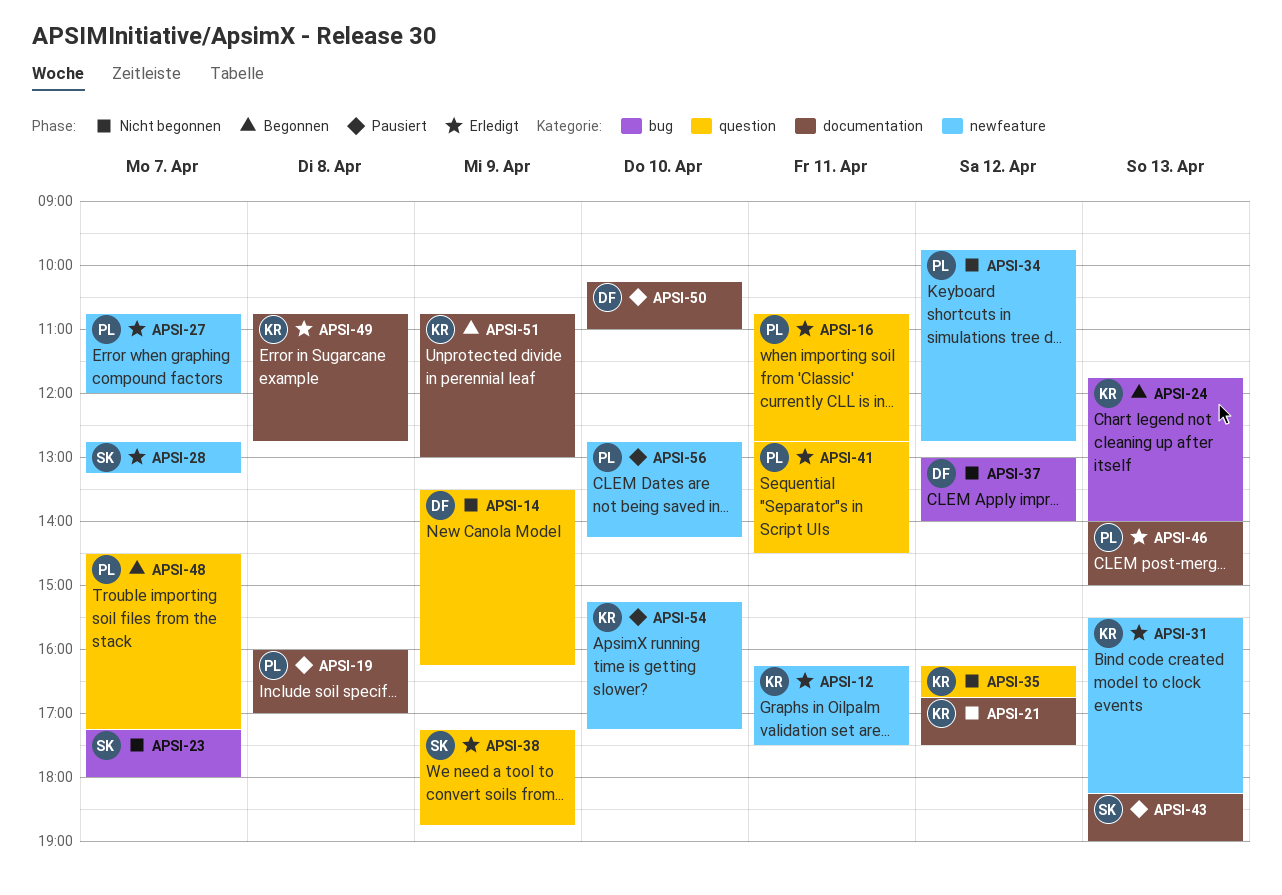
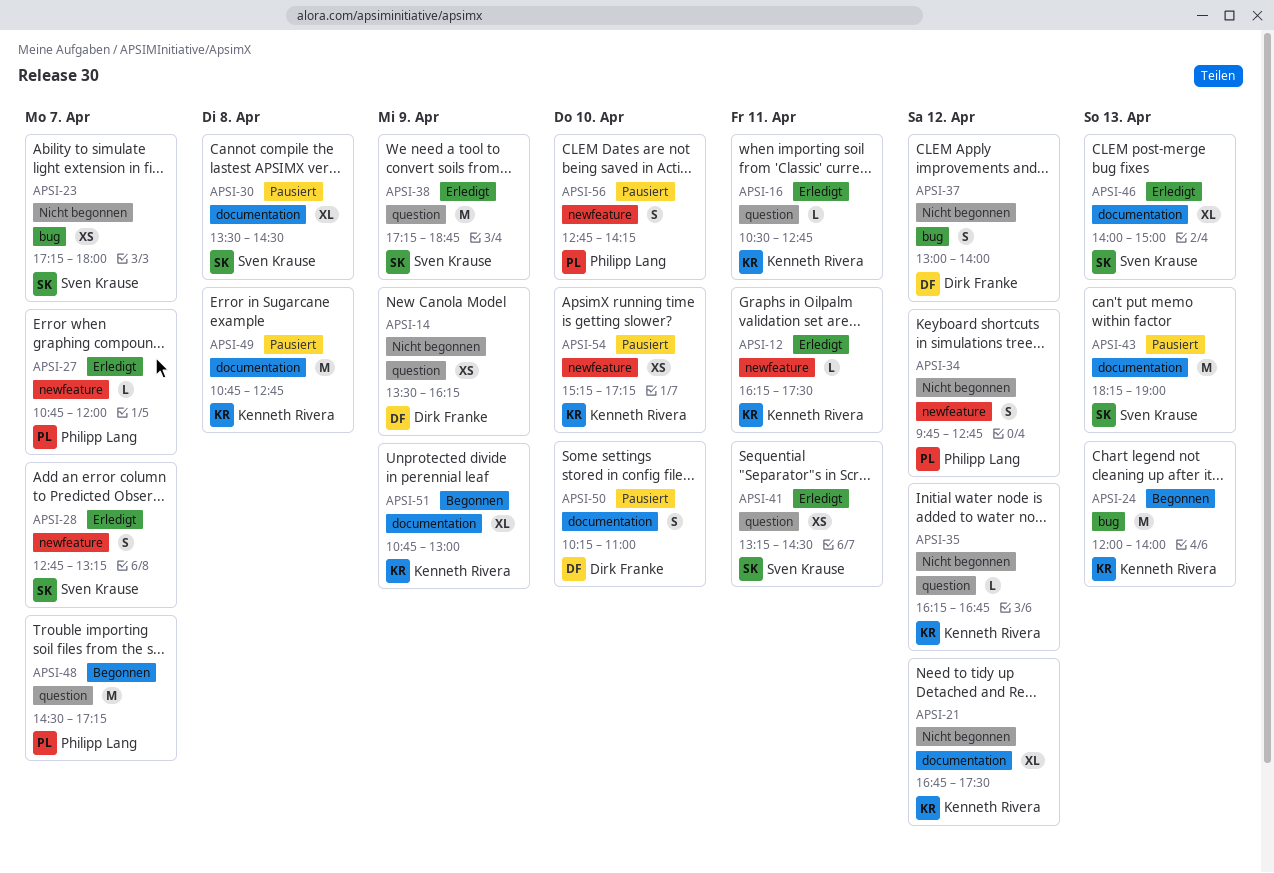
APSI-16, owner: Philipp Lang -> Kenneth Rivera
APSI-16, begins: 10:45 -> 10:30
APSI-19: present -> none
APSI-24, begins: 11:45 -> 12:00
APSI-30: none -> present
APSI-31: present -> none
APSI-41, owner: Philipp Lang -> Sven Krause
APSI-41, begins: 12:45 -> 13:15
APSI-46, owner: Philipp Lang -> Sven Krause
APSI-49, status: Erledigt -> Pausiert

